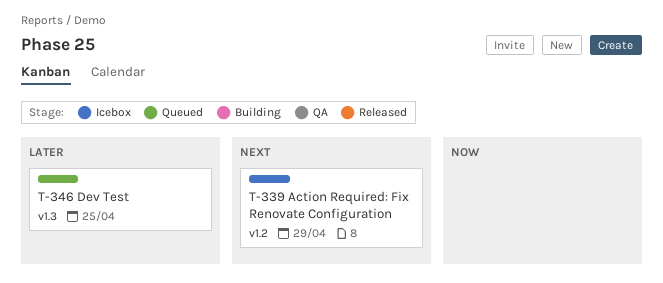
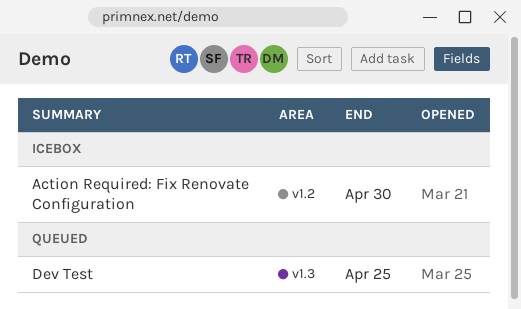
Action Required: Fix Renovate Configuration, due: Apr 29 -> Apr 30

